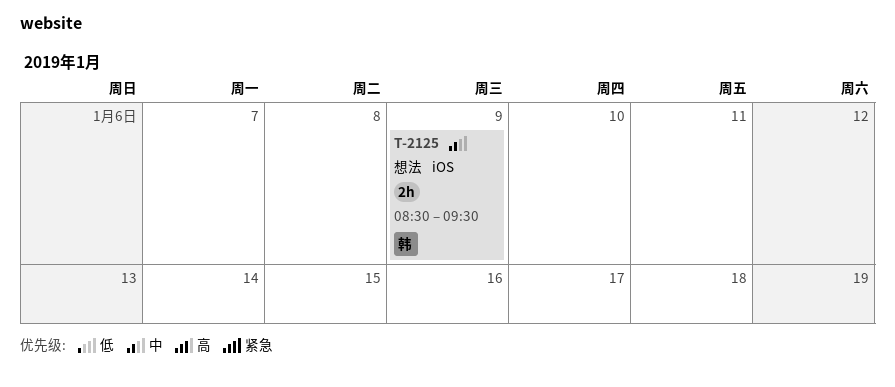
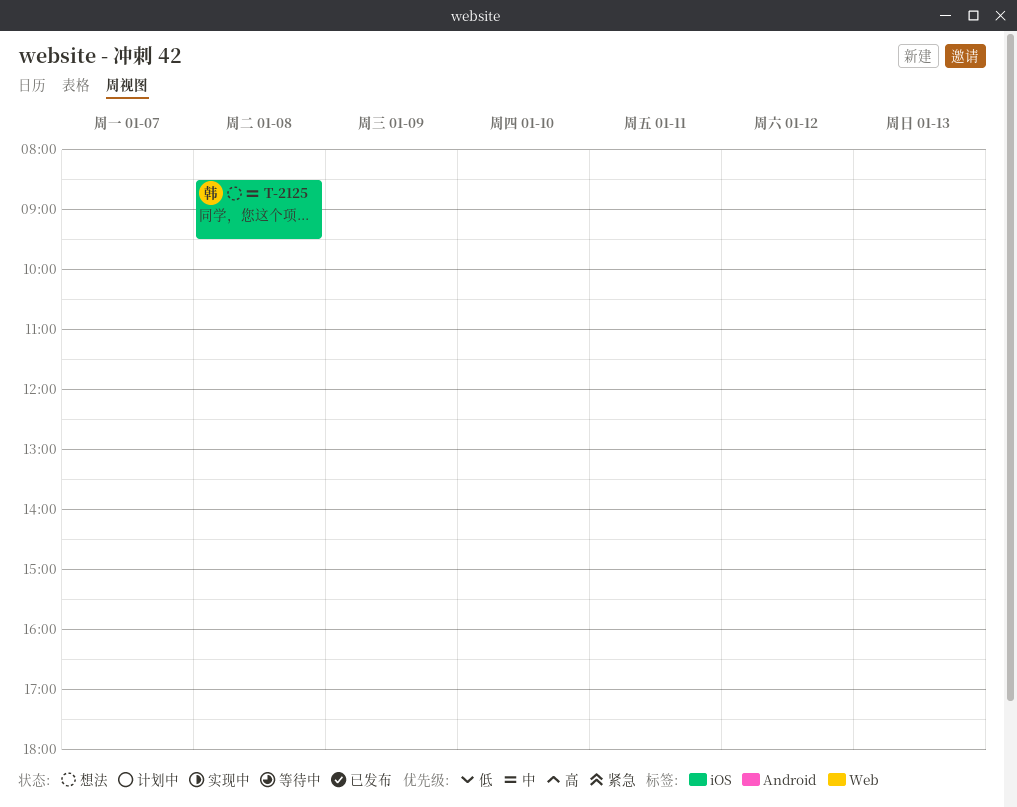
T-2125, day: Jan 9 -> Jan 8

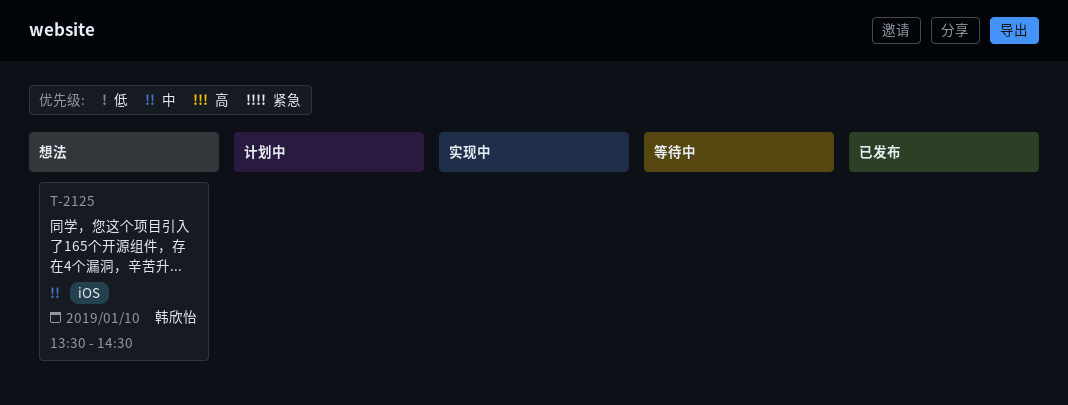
T-2125, day: Jan 8 -> Jan 10
T-2125, begins: 08:30 -> 13:30
T-2125, ends: 09:30 -> 14:30

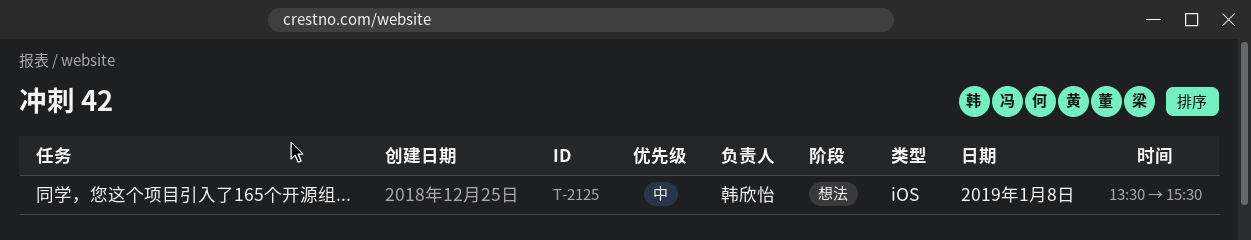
T-2125, day: Jan 10 -> Jan 8
T-2125, ends: 14:30 -> 15:30

